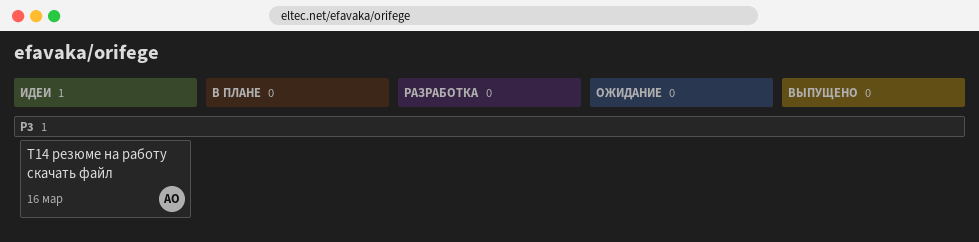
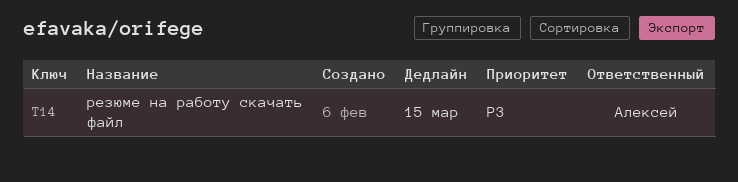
T14, due: Mar 16 -> Mar 15

